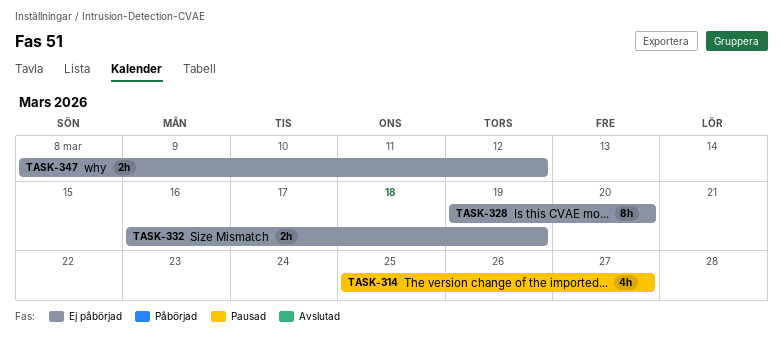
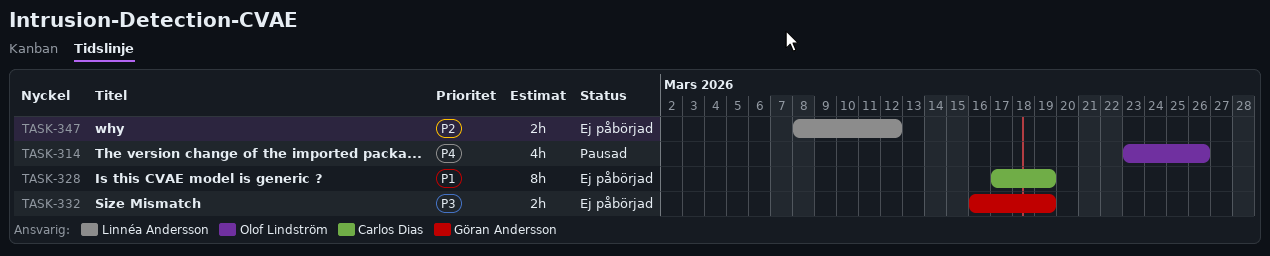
TASK-314, start: Mar 25 -> Mar 23
TASK-314, due: Mar 27 -> Mar 26
TASK-328, start: Mar 19 -> Mar 17
TASK-328, due: Mar 20 -> Mar 19

